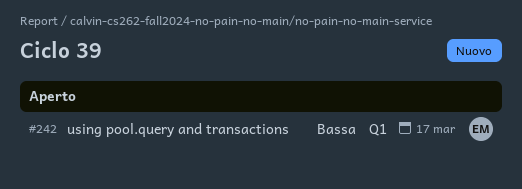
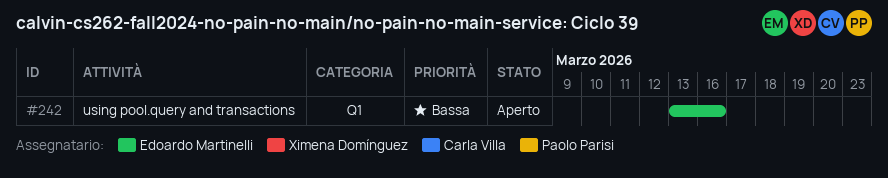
#242, due: Mar 17 -> Mar 16

